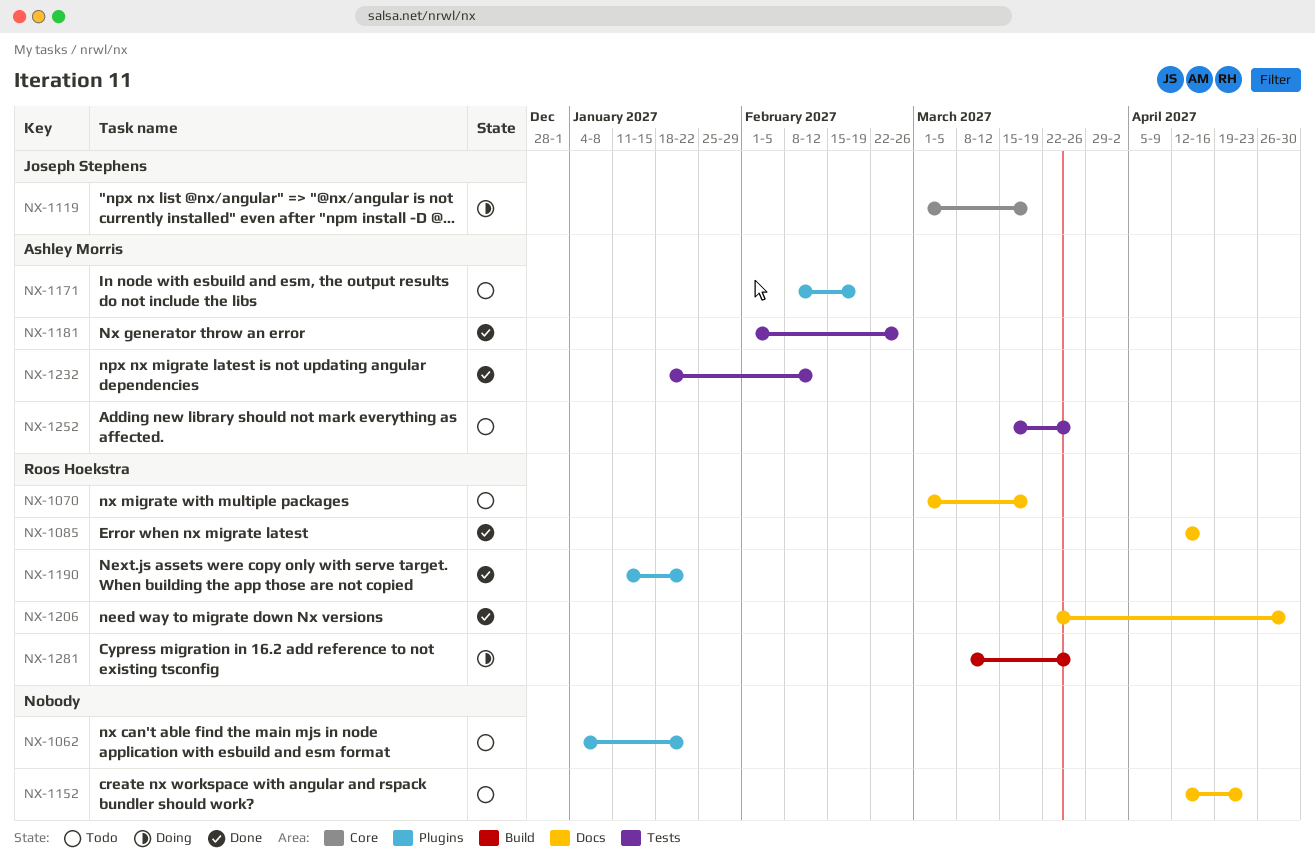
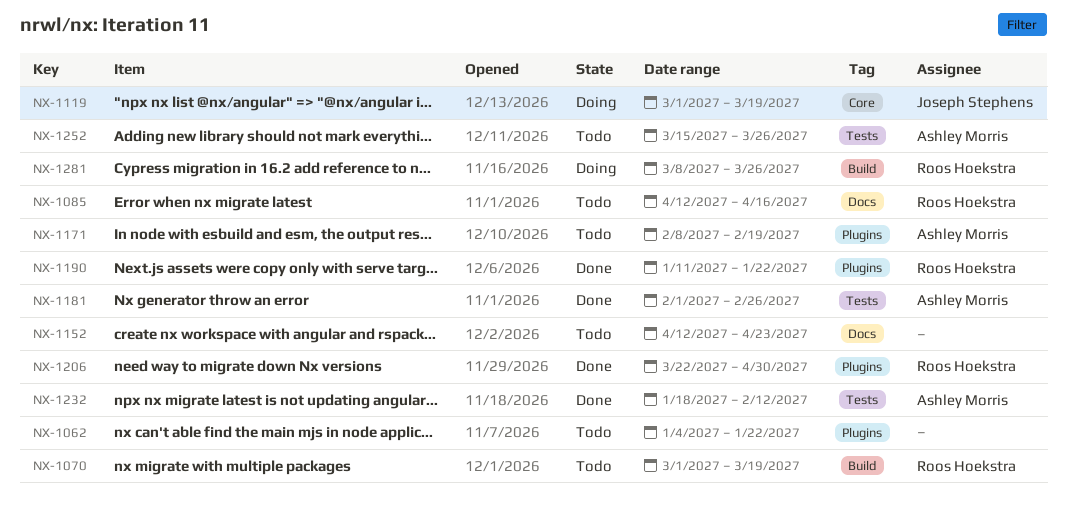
NX-1070, label: Docs -> Build
NX-1085, status: Done -> Todo
NX-1206, label: Docs -> Plugins

